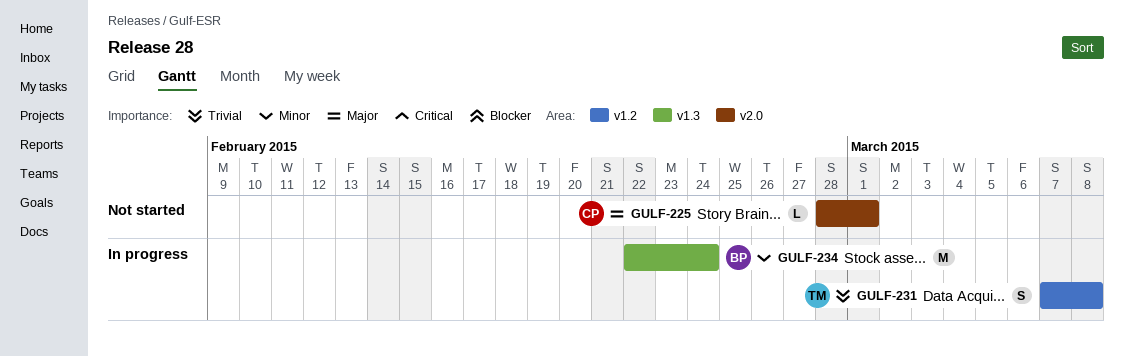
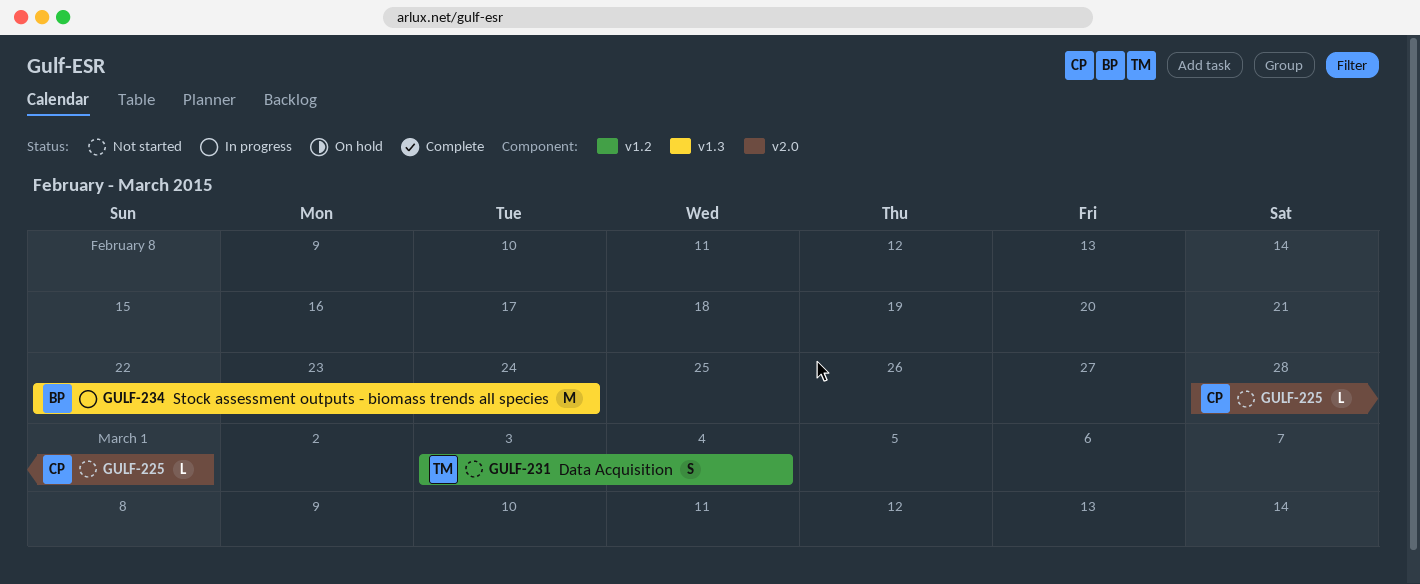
GULF-231, status: In progress -> Not started
GULF-231, start: Mar 7 -> Mar 3
GULF-231, due: Mar 8 -> Mar 4

